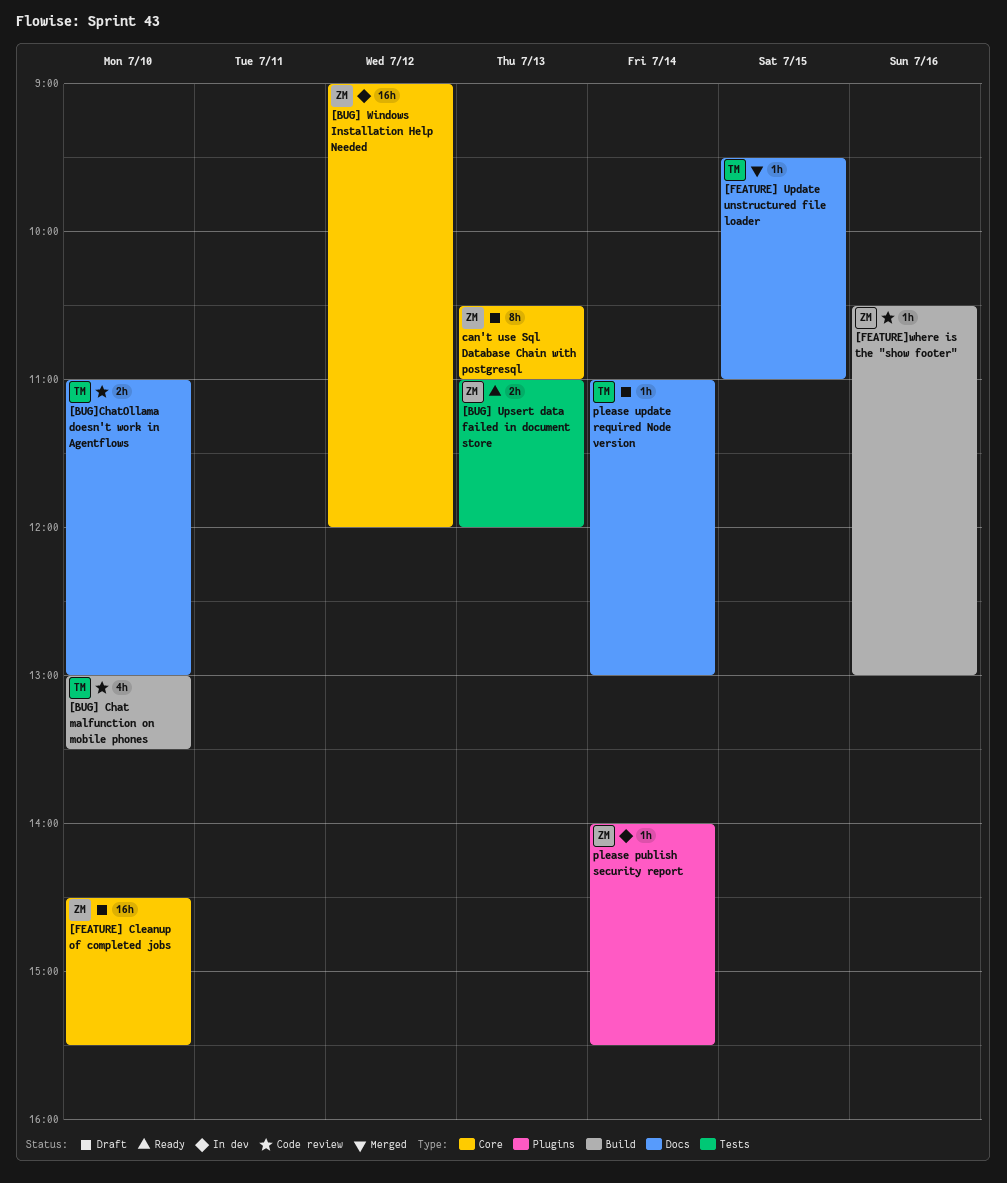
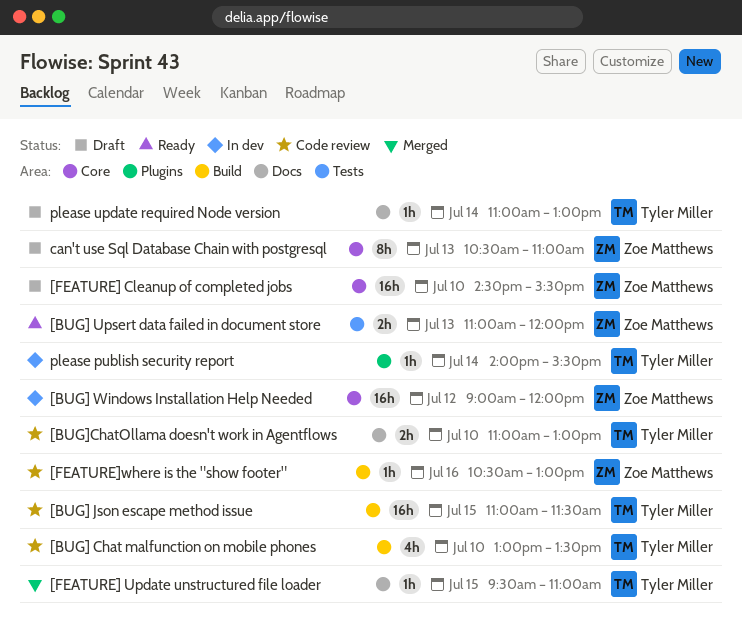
[BUG] Json escape method issue: none -> present
please publish security report, owner: Zoe Matthews -> Tyler Miller

